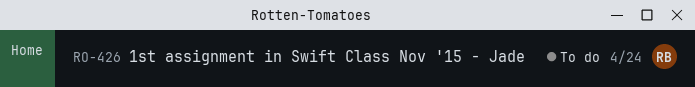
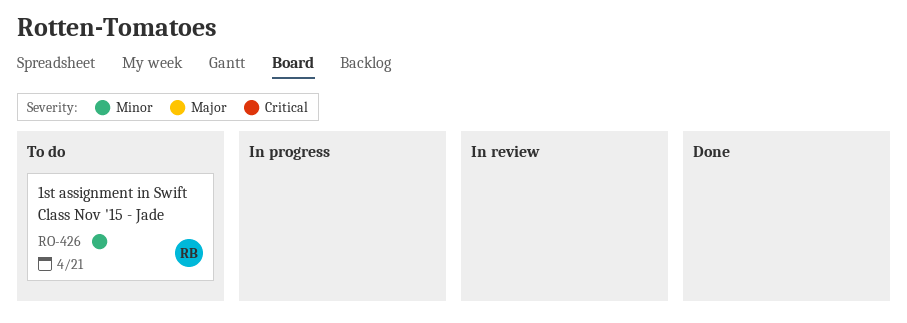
RO-426, due: Apr 24 -> Apr 21

